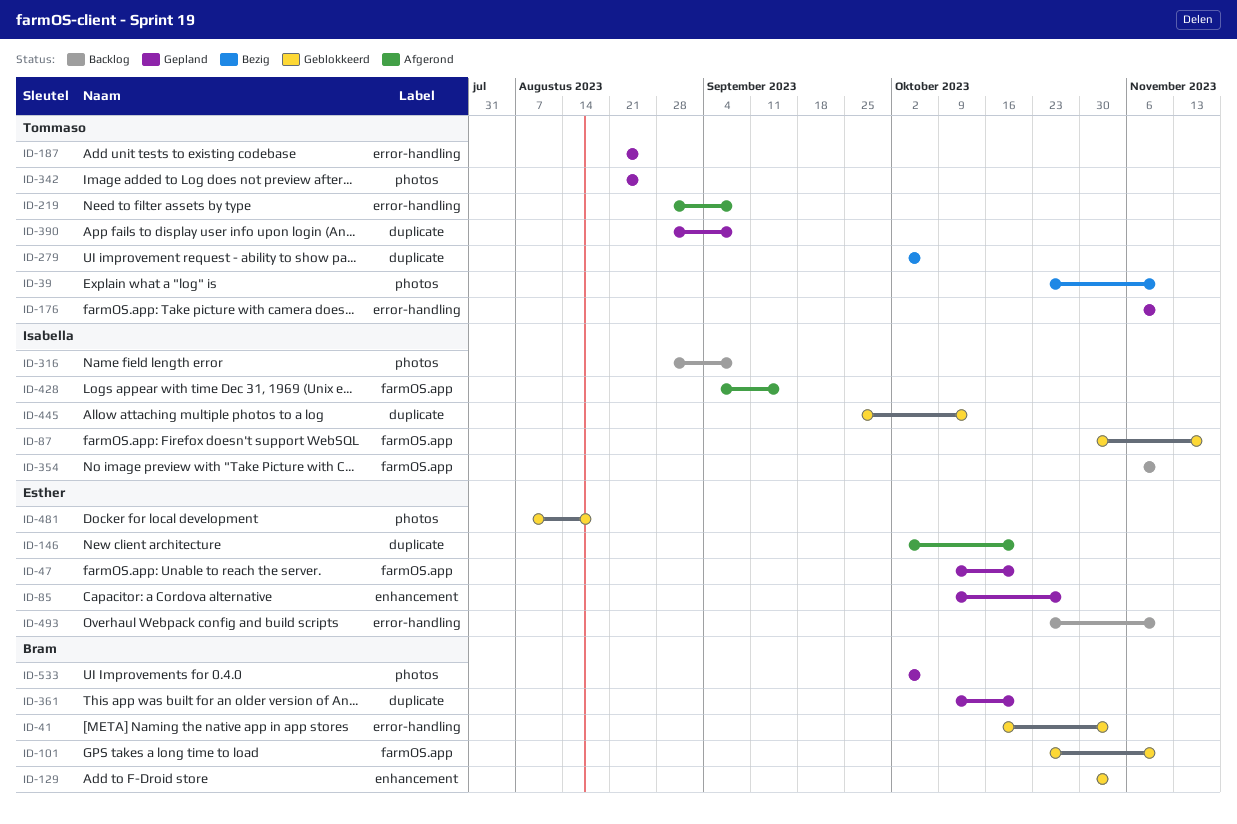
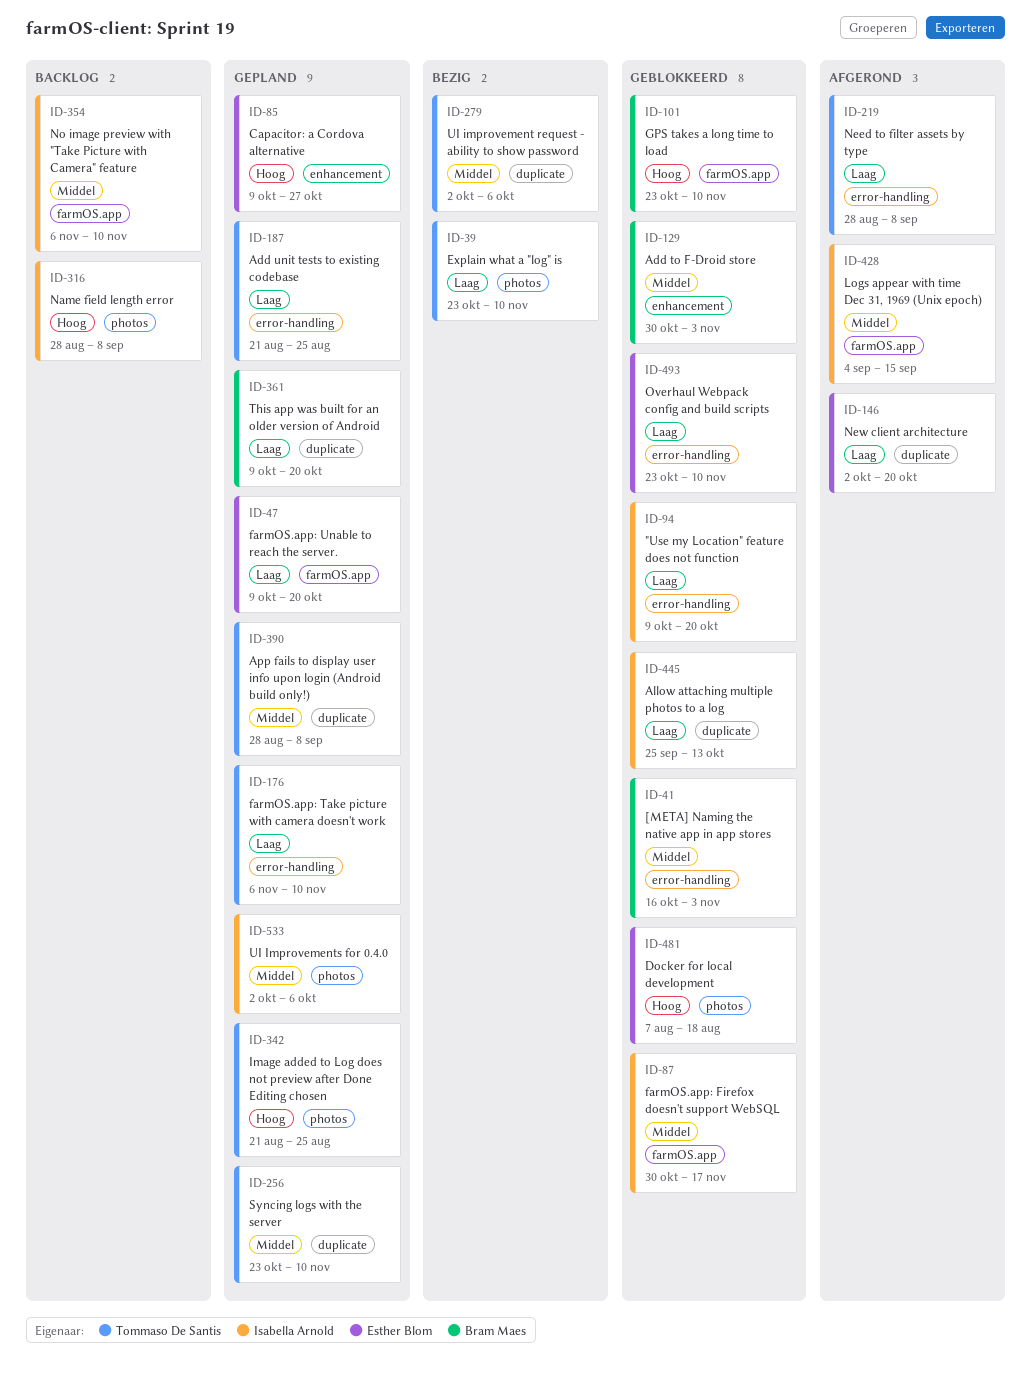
ID-94: none -> present
ID-256: none -> present
ID-493, status: Backlog -> Geblokkeerd
ID-533, owner: Bram Maes -> Isabella Arnold

